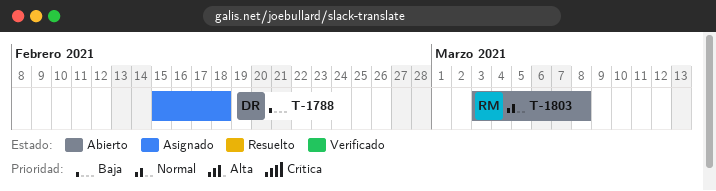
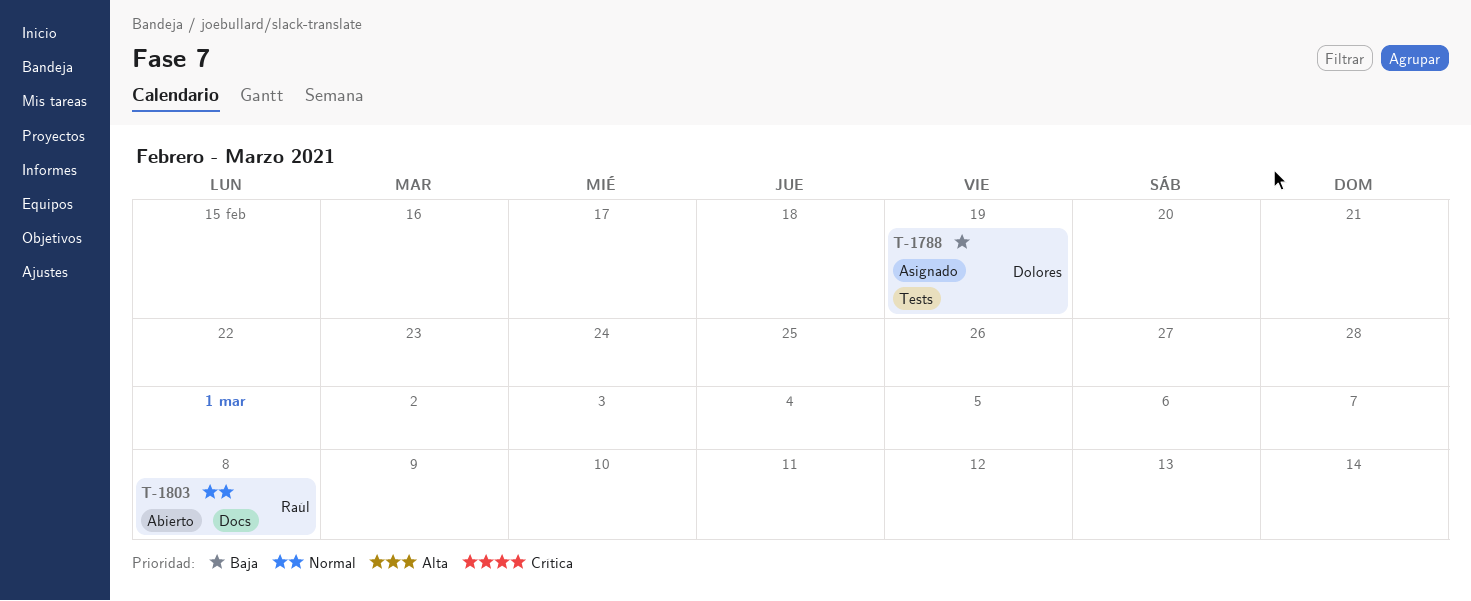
T-1788, due: Feb 18 -> Feb 19

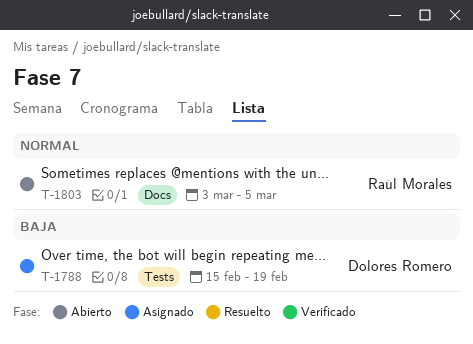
T-1803, due: Mar 8 -> Mar 5

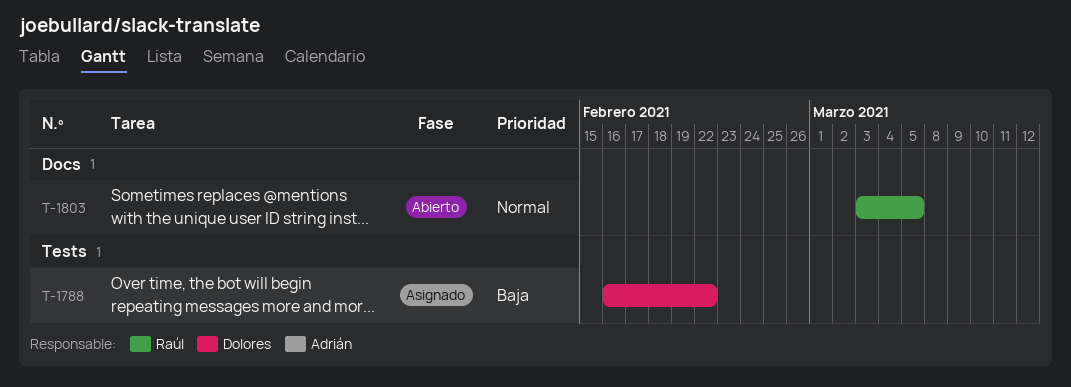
T-1788, start: Feb 15 -> Feb 16
T-1788, due: Feb 19 -> Feb 22

